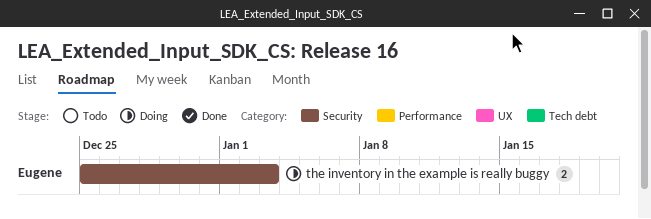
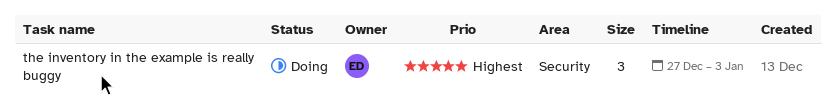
the inventory in the example is really buggy, estimate: 2 -> 3
the inventory in the example is really buggy, start: Dec 25 -> Dec 27

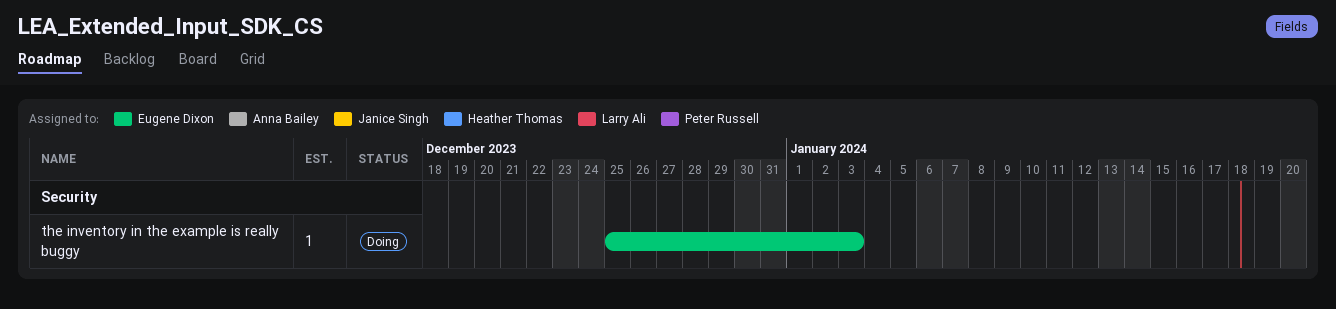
the inventory in the example is really buggy, estimate: 3 -> 1
the inventory in the example is really buggy, start: Dec 27 -> Dec 25

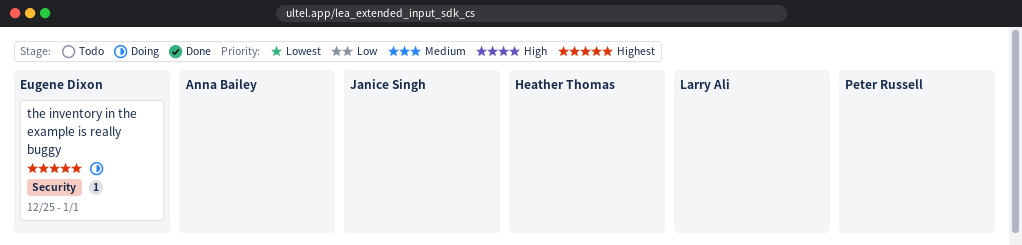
the inventory in the example is really buggy, due: Jan 3 -> Jan 1

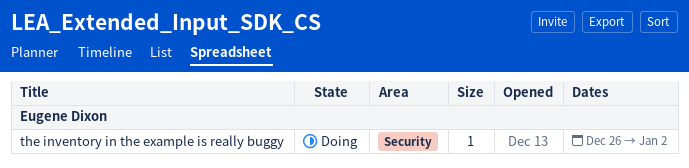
the inventory in the example is really buggy, start: Dec 25 -> Dec 26
the inventory in the example is really buggy, due: Jan 1 -> Jan 2

